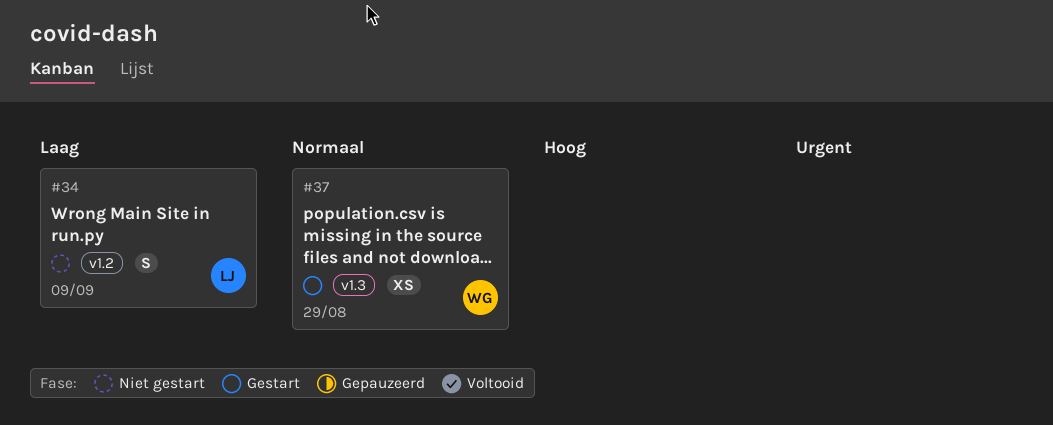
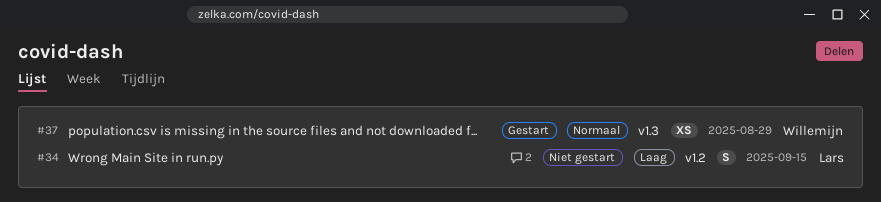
#34, due: Sep 9 -> Sep 15

